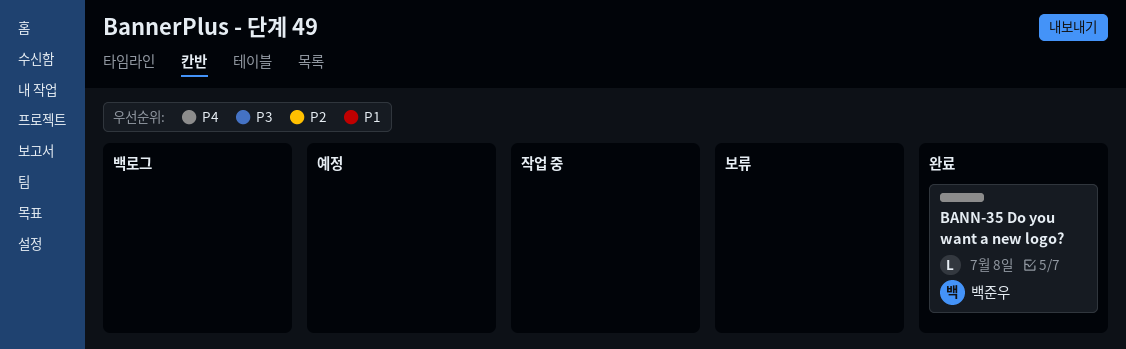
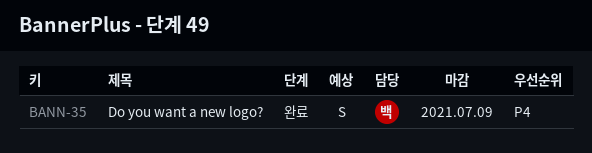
BANN-35, estimate: L -> S
BANN-35, due: Jul 8 -> Jul 9

